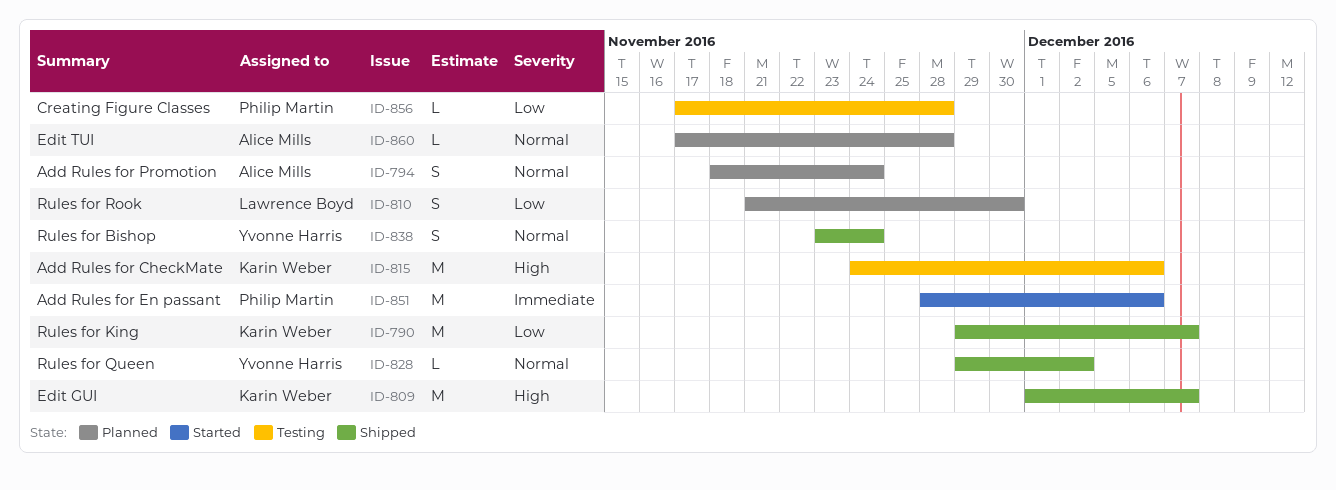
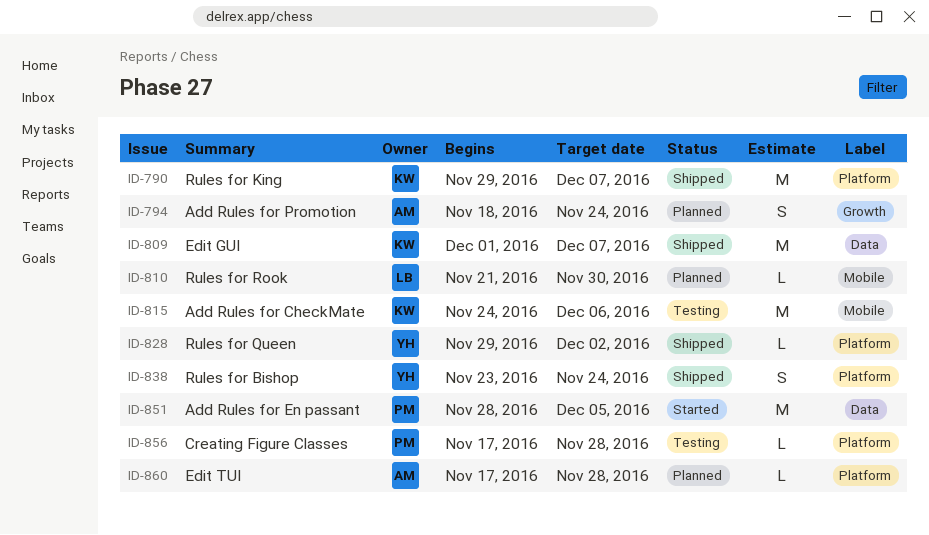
ID-810, estimate: S -> L
ID-851, due: Dec 6 -> Dec 5

